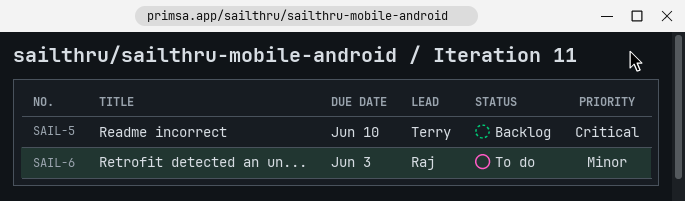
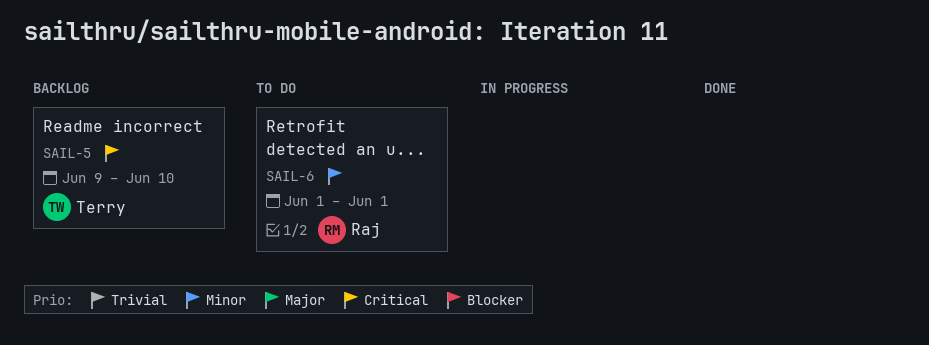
SAIL-6, due: Jun 3 -> Jun 1

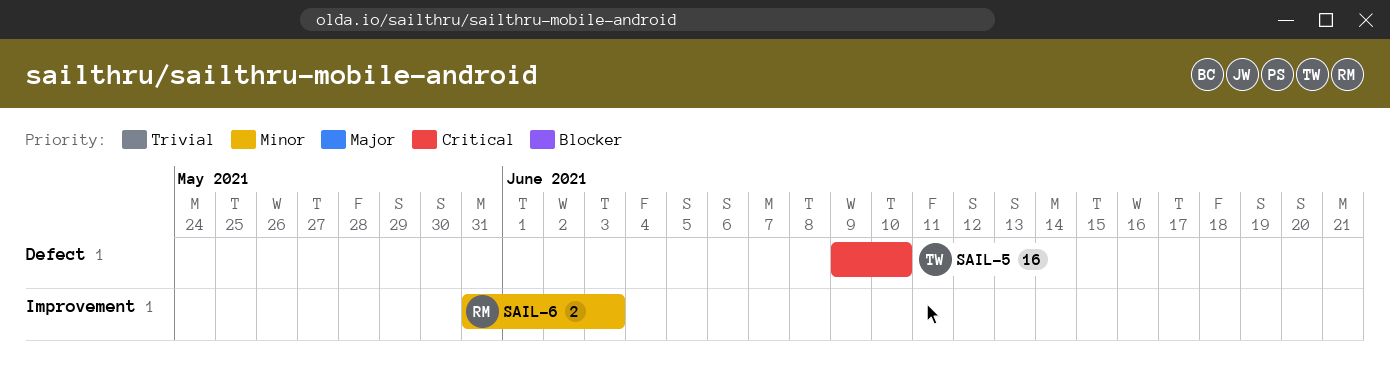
SAIL-6, start: Jun 1 -> May 31
SAIL-6, due: Jun 1 -> Jun 3

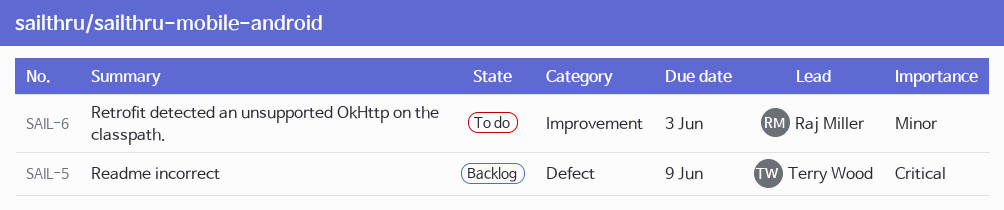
SAIL-5, due: Jun 10 -> Jun 9

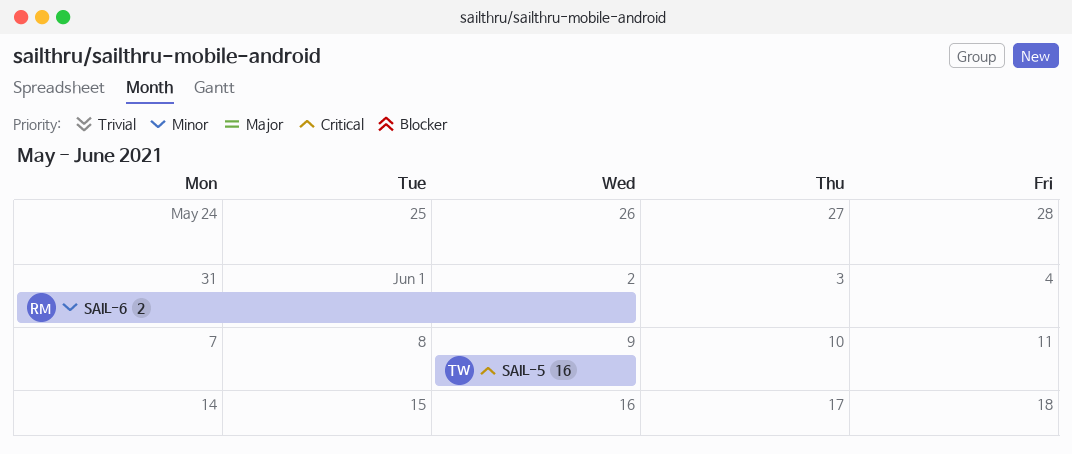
SAIL-6, due: Jun 3 -> Jun 2

